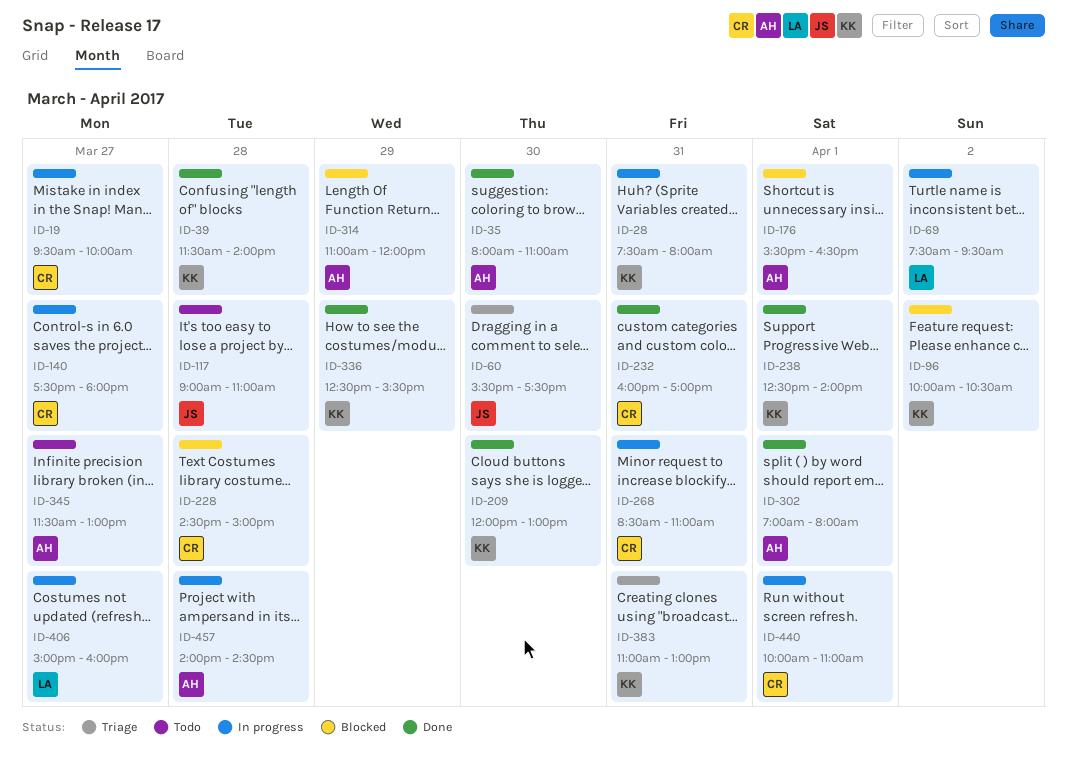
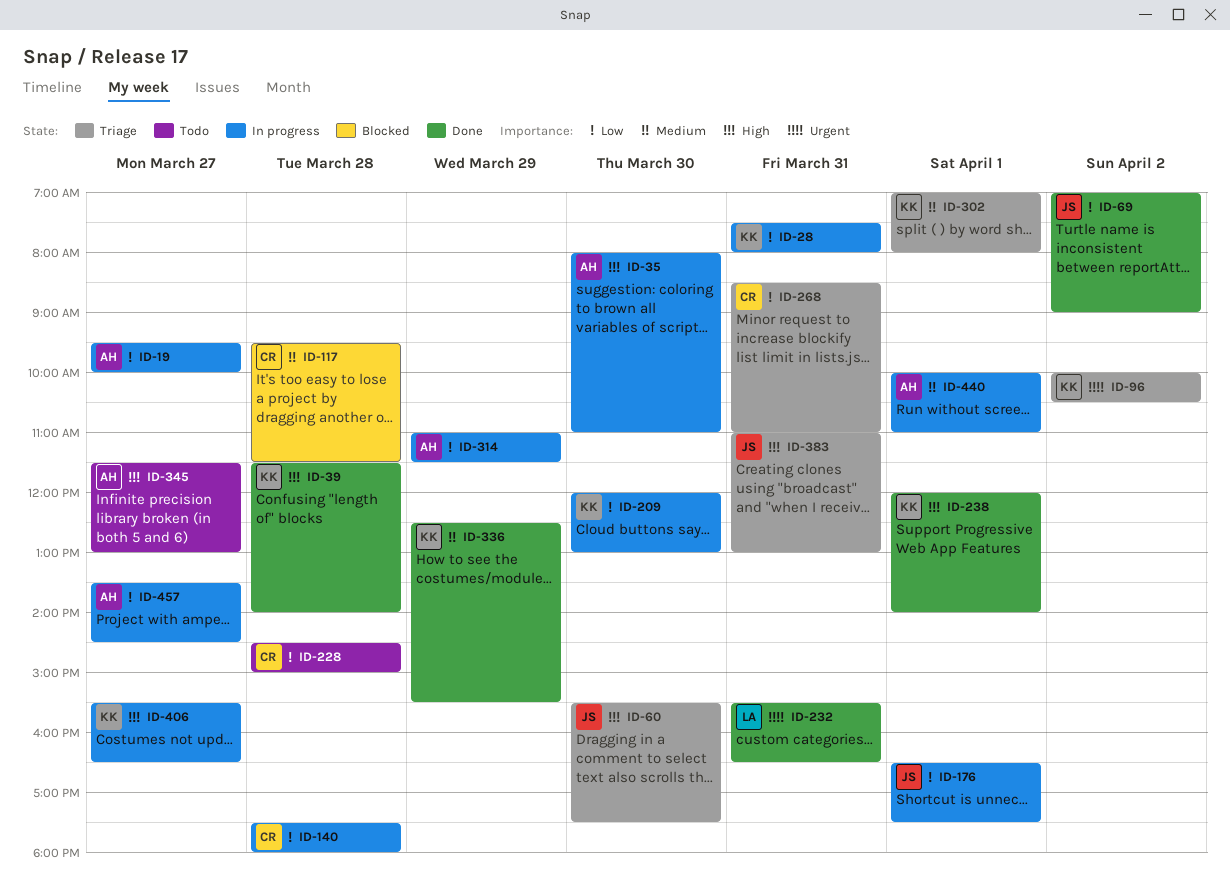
ID-19, owner: CR -> AH
ID-35, status: Done -> In progress
ID-69, status: In progress -> Done
ID-69, owner: LA -> JS
ID-69, begins: 07:30 -> 07:00
ID-69, ends: 09:30 -> 09:00
ID-96, status: Blocked -> Triage
ID-117, status: Todo -> Blocked
ID-117, owner: JS -> CR
ID-117, begins: 09:00 -> 09:30
ID-117, ends: 11:00 -> 11:30
ID-140, day: Mar 27 -> Mar 28
ID-176, status: Blocked -> In progress
ID-176, owner: AH -> JS
ID-176, begins: 15:30 -> 16:30
ID-176, ends: 16:30 -> 17:30
ID-209, status: Done -> In progress
ID-228, status: Blocked -> Todo
ID-232, owner: CR -> LA
ID-232, begins: 16:00 -> 15:30
ID-232, ends: 17:00 -> 16:30
ID-238, begins: 12:30 -> 12:00
ID-268, status: In progress -> Triage
ID-302, status: Done -> Triage
ID-302, owner: AH -> KK
ID-314, status: Blocked -> In progress
ID-314, ends: 12:00 -> 11:30
ID-383, owner: KK -> JS
ID-406, owner: LA -> KK
ID-406, begins: 15:00 -> 15:30
ID-406, ends: 16:00 -> 16:30
ID-440, owner: CR -> AH
ID-457, day: Mar 28 -> Mar 27
ID-457, begins: 14:00 -> 13:30

